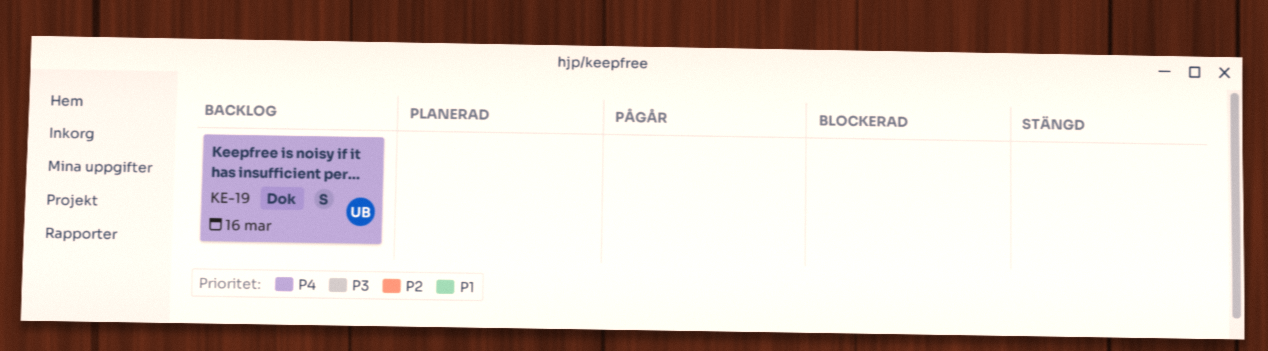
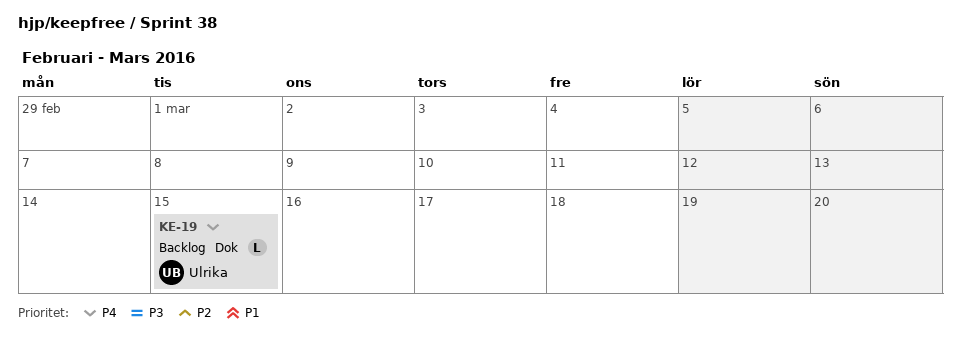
KE-19, estimate: S -> L
KE-19, due: Mar 16 -> Mar 15

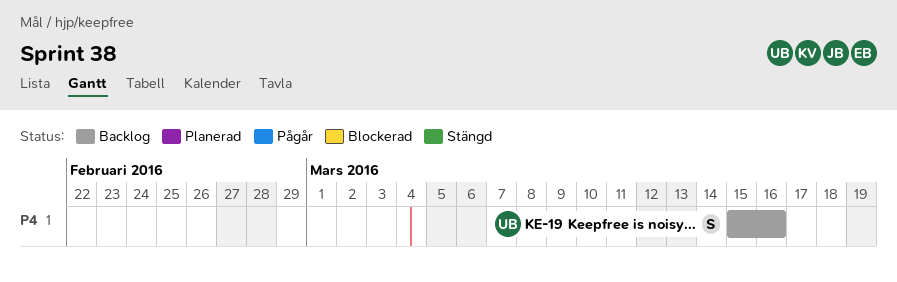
KE-19, estimate: L -> S
KE-19, due: Mar 15 -> Mar 16

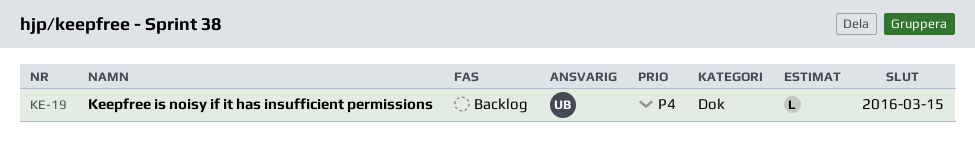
KE-19, estimate: S -> L
KE-19, due: Mar 16 -> Mar 15

